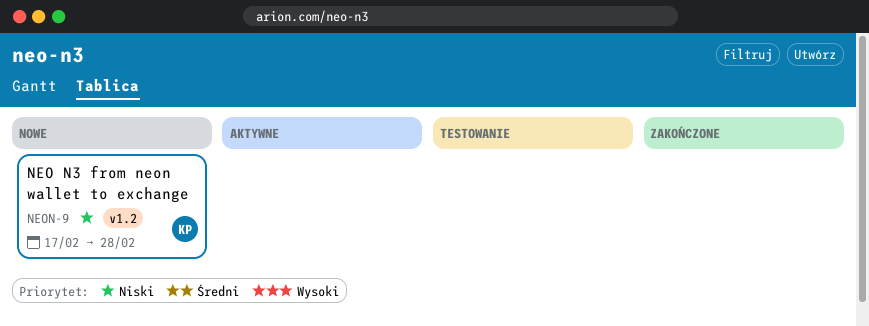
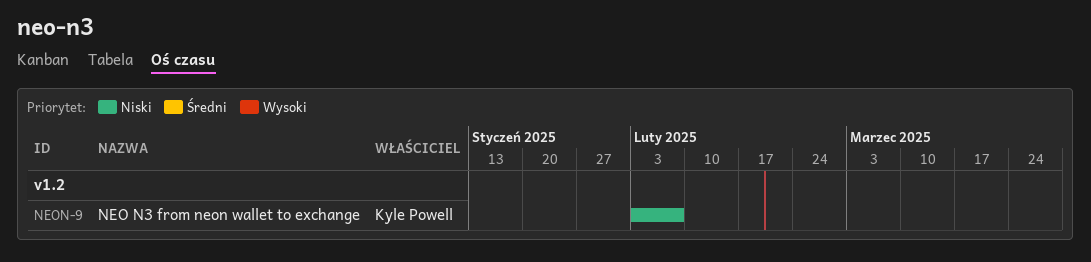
NEON-9, start: Feb 17 -> Feb 3
NEON-9, due: Feb 28 -> Feb 7

